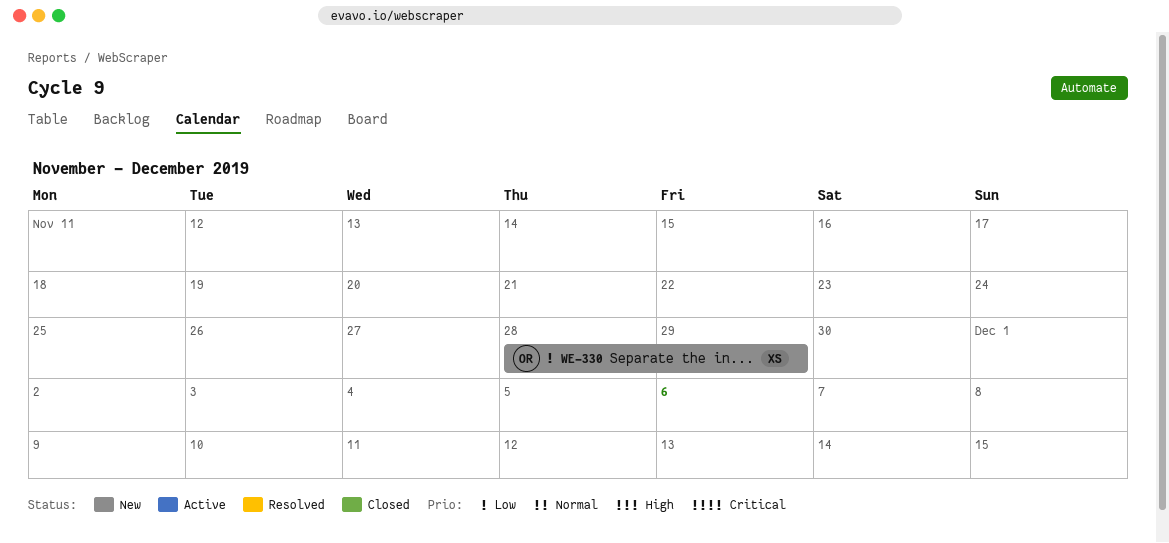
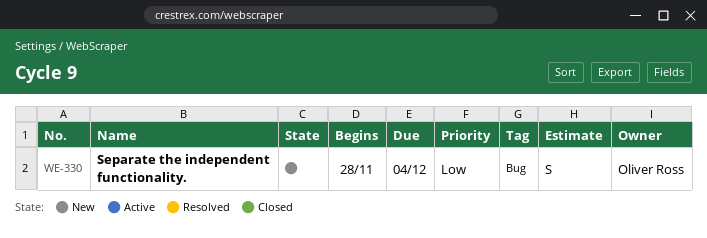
WE-330, estimate: XS -> S
WE-330, due: Nov 29 -> Dec 4

